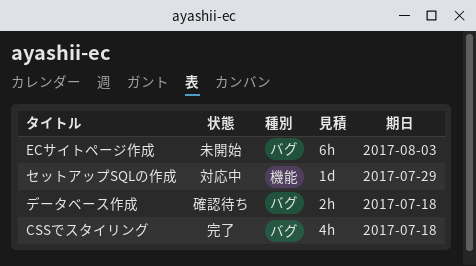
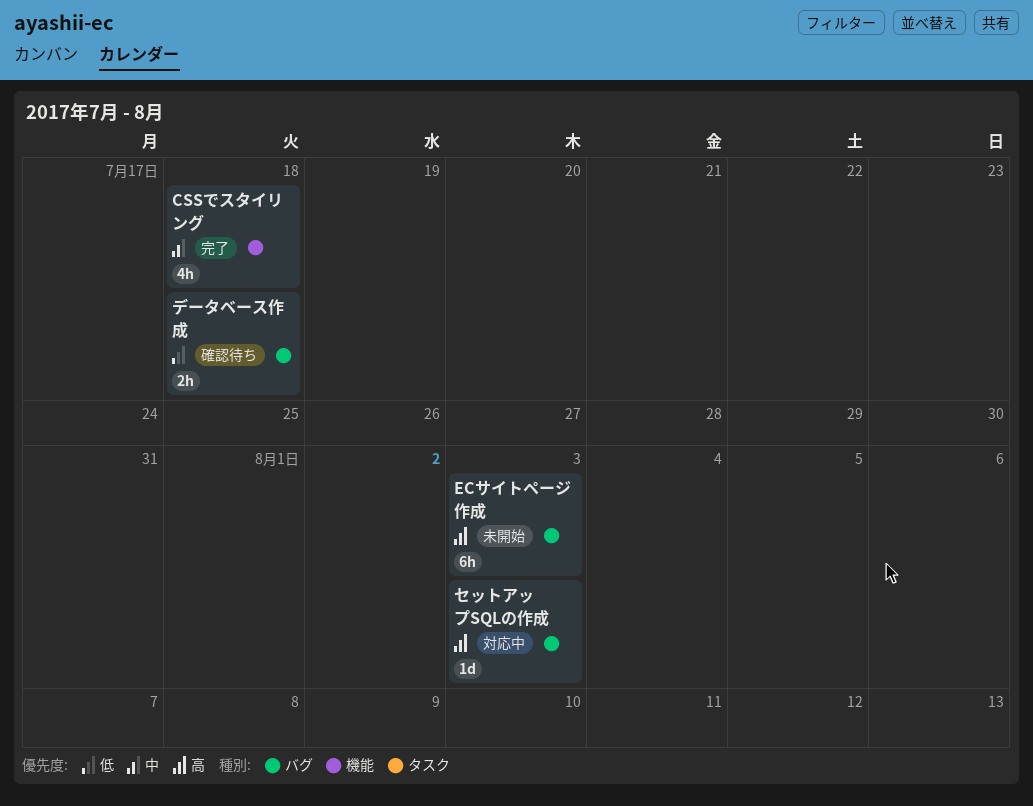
CSSでスタイリング, label: バグ -> 機能
セットアップSQLの作成, label: 機能 -> バグ
セットアップSQLの作成, due: Jul 29 -> Aug 3

